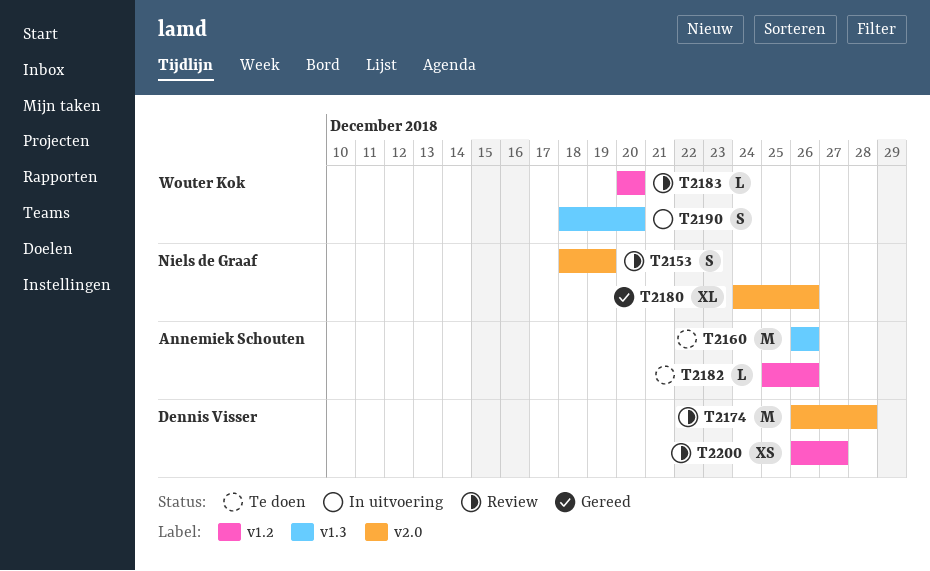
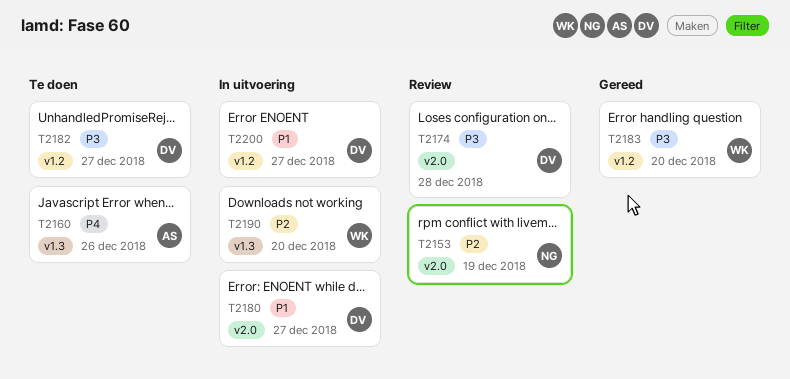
T2180, status: Gereed -> In uitvoering
T2180, owner: Niels de Graaf -> Dennis Visser
T2180, due: Dec 26 -> Dec 27
T2182, owner: Annemiek Schouten -> Dennis Visser
T2182, due: Dec 26 -> Dec 27
T2183, status: Review -> Gereed
T2200, status: Review -> In uitvoering

